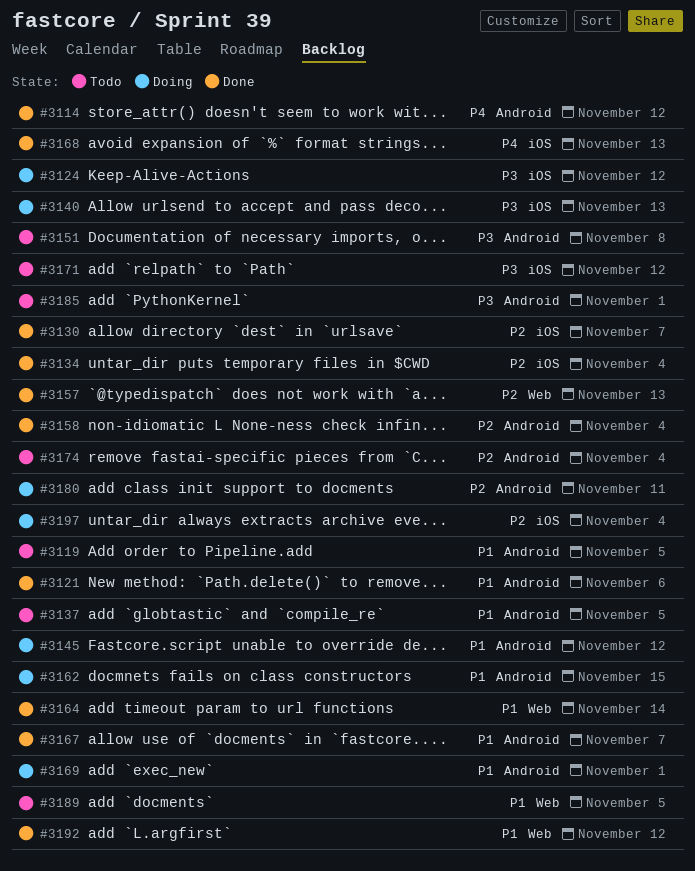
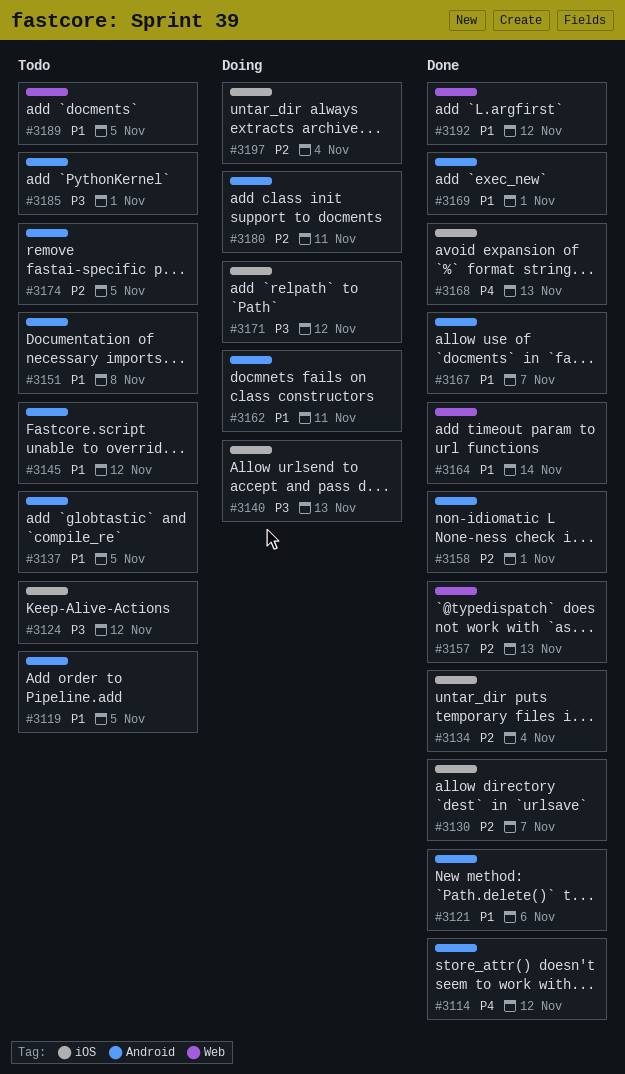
#3124, status: Doing -> Todo
#3145, status: Doing -> Todo
#3151, priority: P3 -> P1
#3158, due: Nov 4 -> Nov 1
#3162, due: Nov 15 -> Nov 11
#3169, status: Doing -> Done
#3171, status: Todo -> Doing
#3174, due: Nov 4 -> Nov 5

